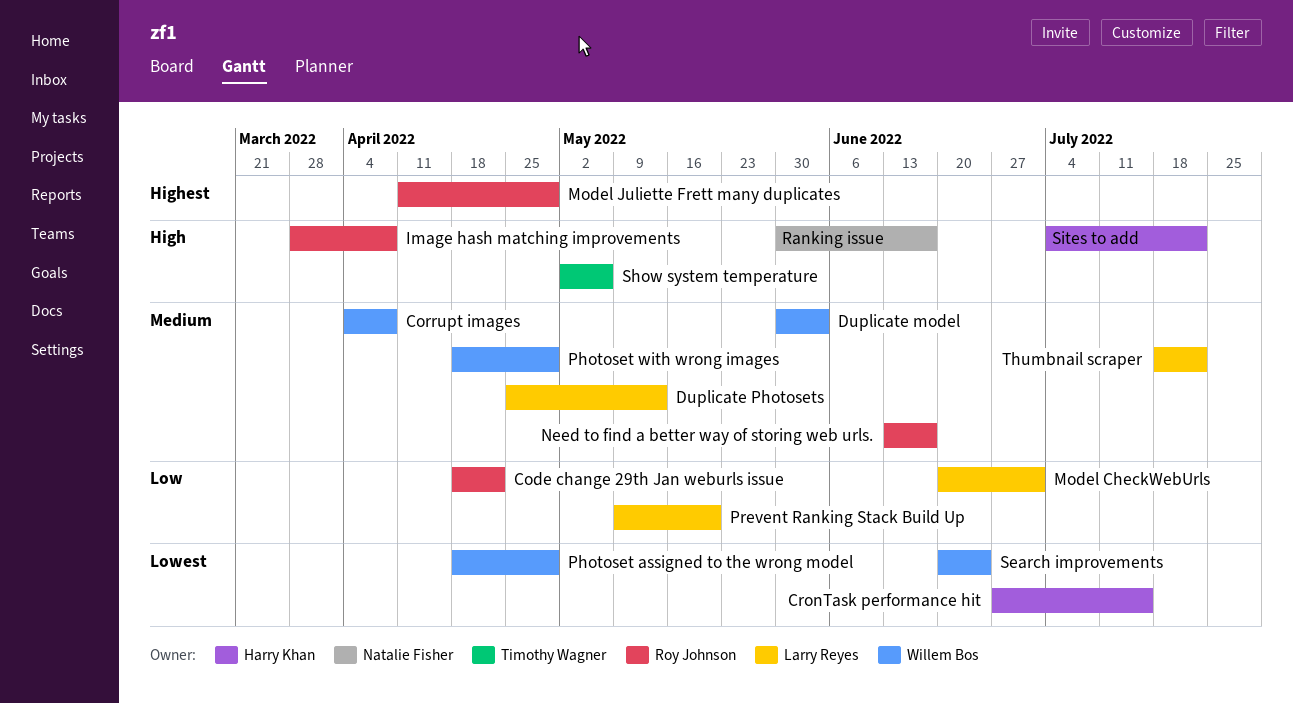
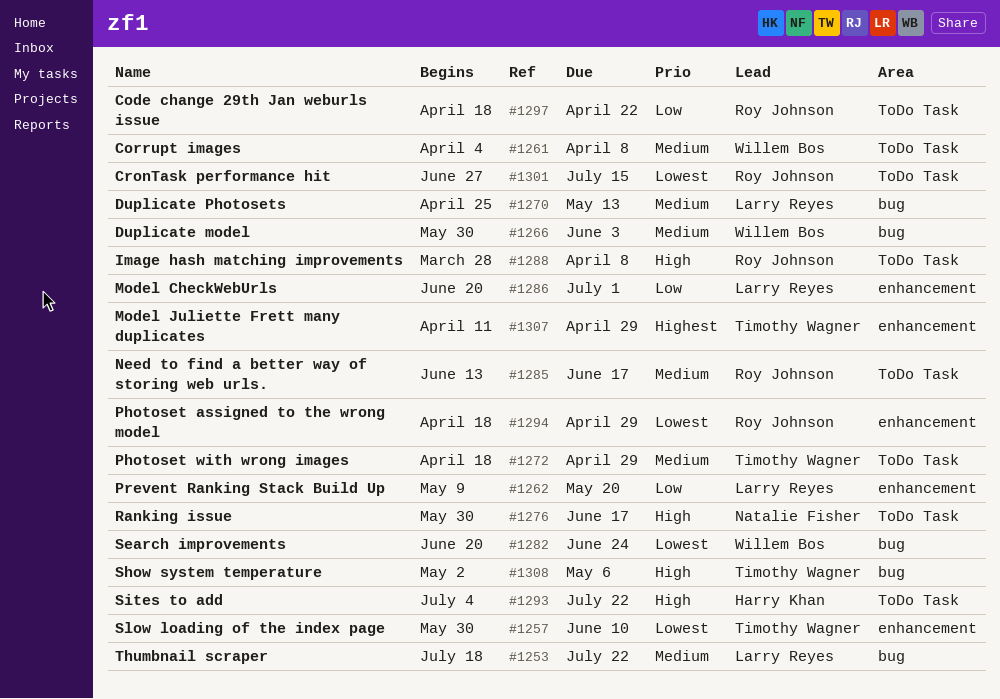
CronTask performance hit, owner: Harry Khan -> Roy Johnson
Model Juliette Frett many duplicates, owner: Roy Johnson -> Timothy Wagner
Photoset assigned to the wrong model, owner: Willem Bos -> Roy Johnson
Photoset with wrong images, owner: Willem Bos -> Timothy Wagner
Slow loading of the index page: none -> present

